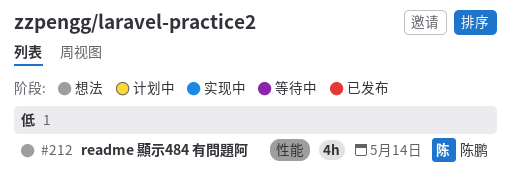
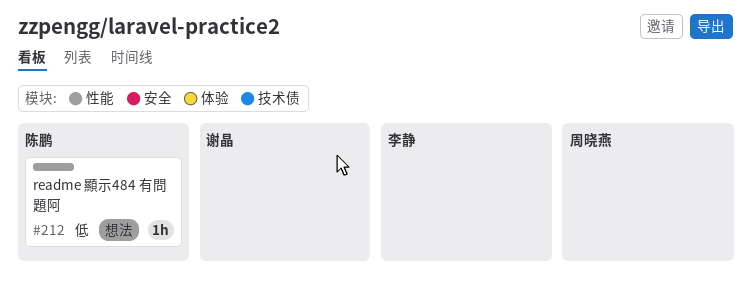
#212, estimate: 4h -> 1h

